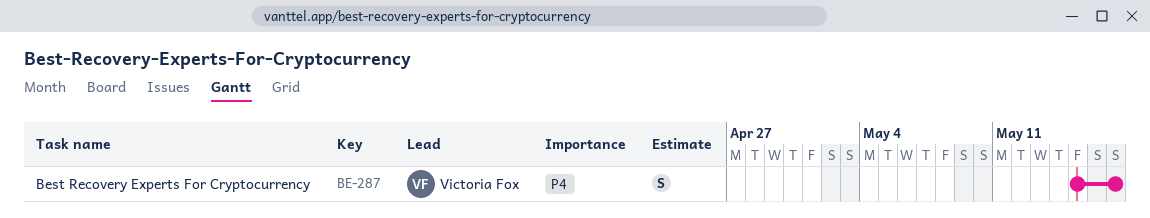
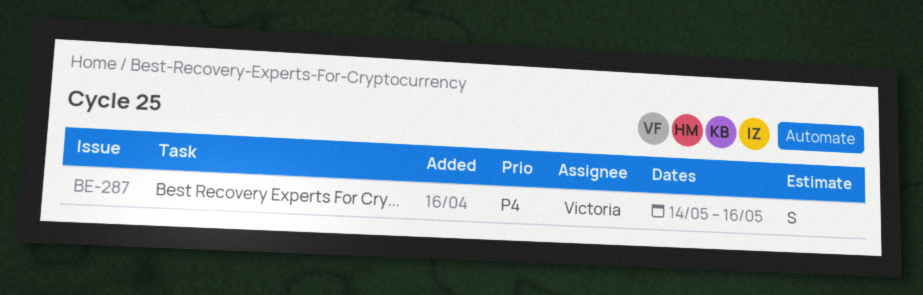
BE-287, start: May 15 -> May 14
BE-287, due: May 17 -> May 16

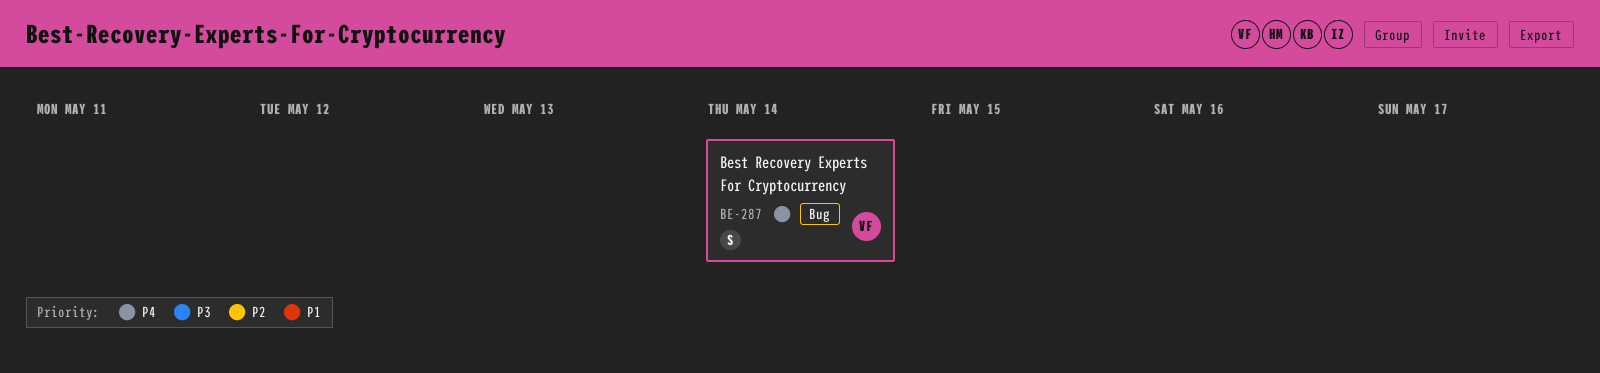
BE-287, due: May 16 -> May 14

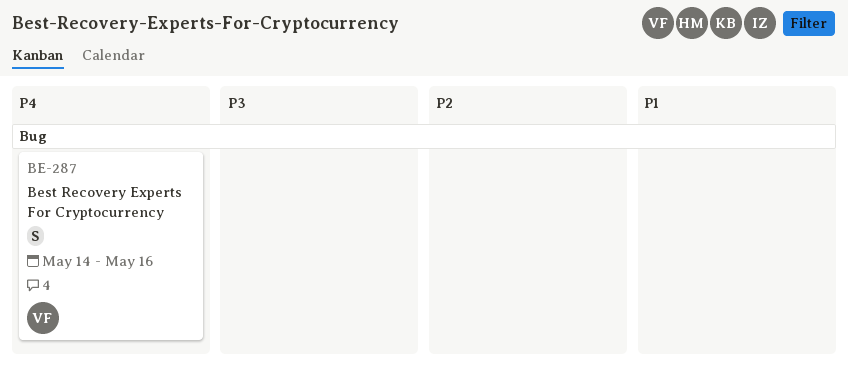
BE-287, due: May 14 -> May 16

